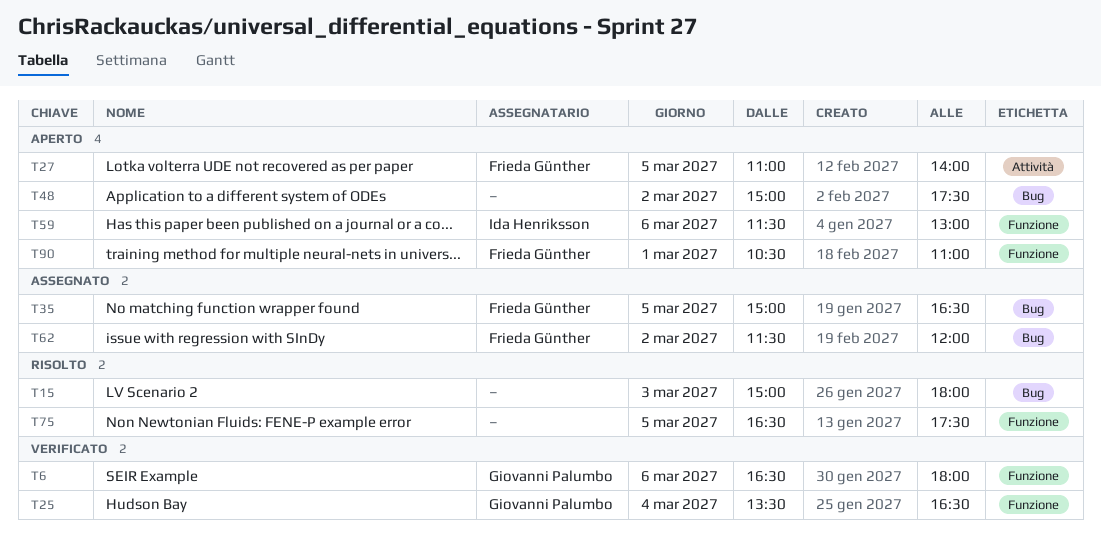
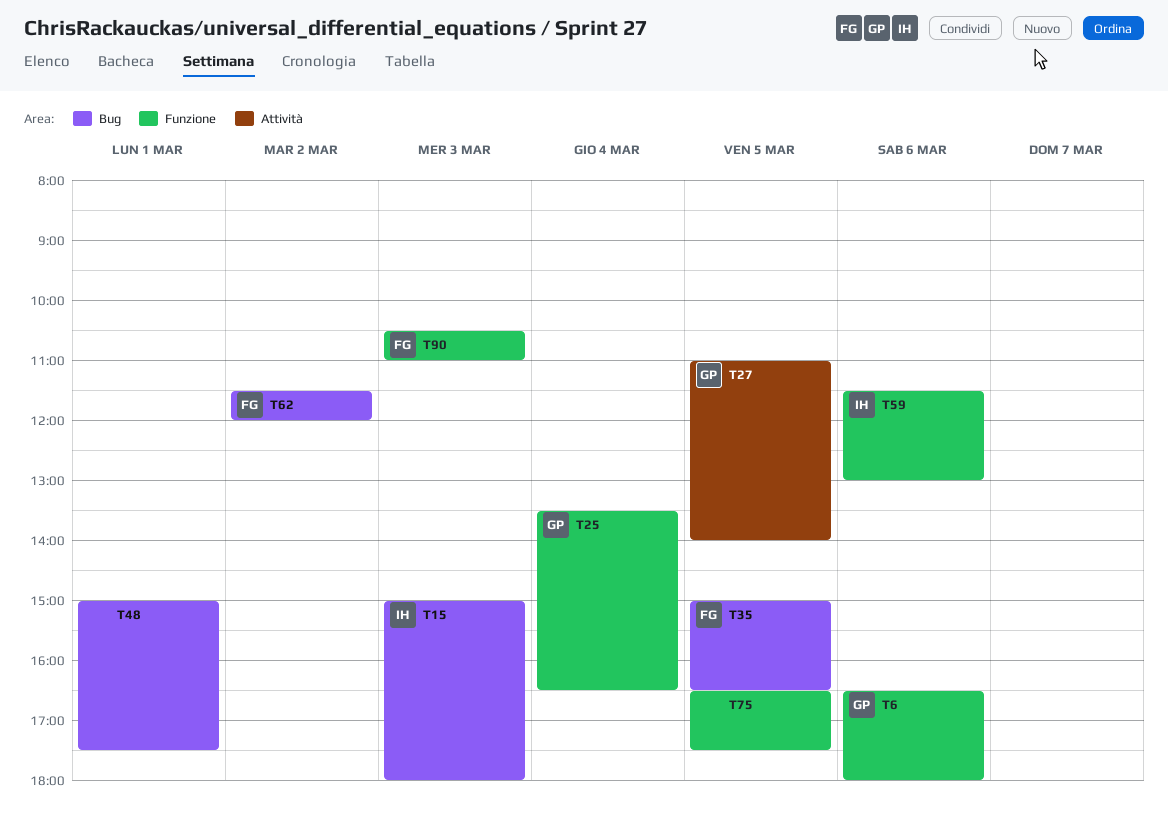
T15, owner: none -> Ida Henriksson
T27, owner: Frieda Günther -> Giovanni Palumbo
T48, day: Mar 2 -> Mar 1
T90, day: Mar 1 -> Mar 3

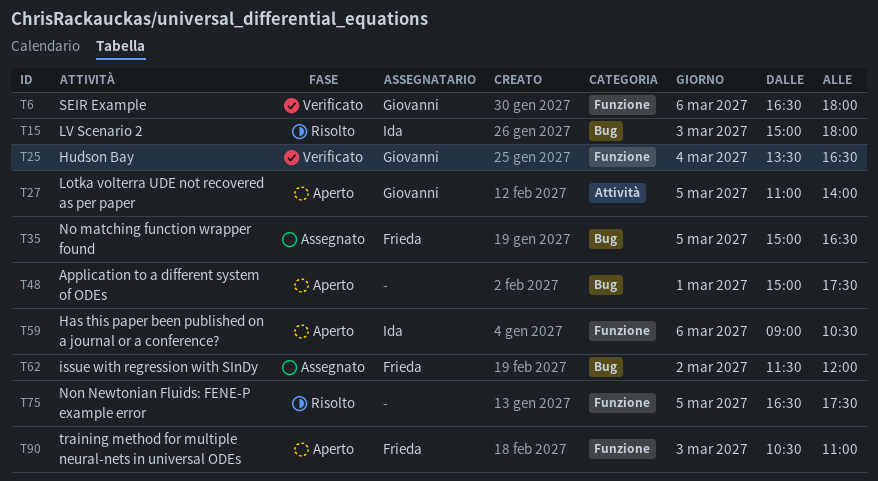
T59, begins: 11:30 -> 09:00
T59, ends: 13:00 -> 10:30

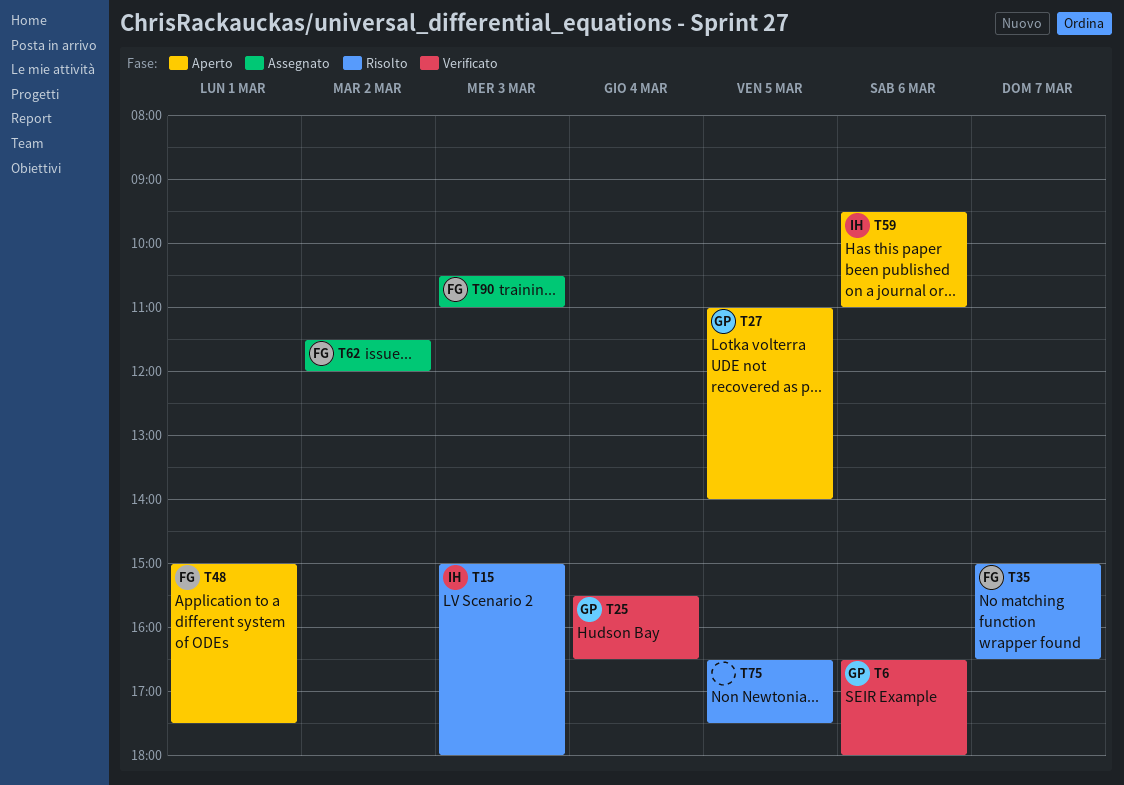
T25, begins: 13:30 -> 15:30
T35, status: Assegnato -> Risolto
T35, day: Mar 5 -> Mar 7
T48, owner: none -> Frieda
T59, begins: 09:00 -> 09:30
T59, ends: 10:30 -> 11:00
T90, status: Aperto -> Assegnato

